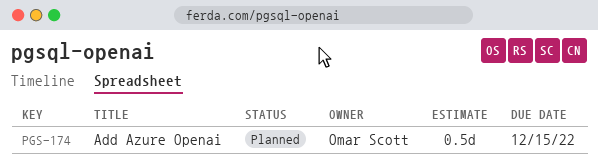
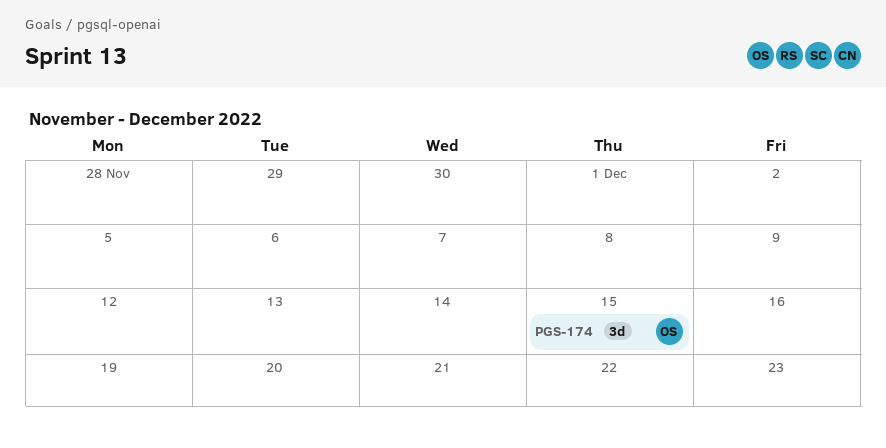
PGS-174, estimate: 0.5d -> 3d

